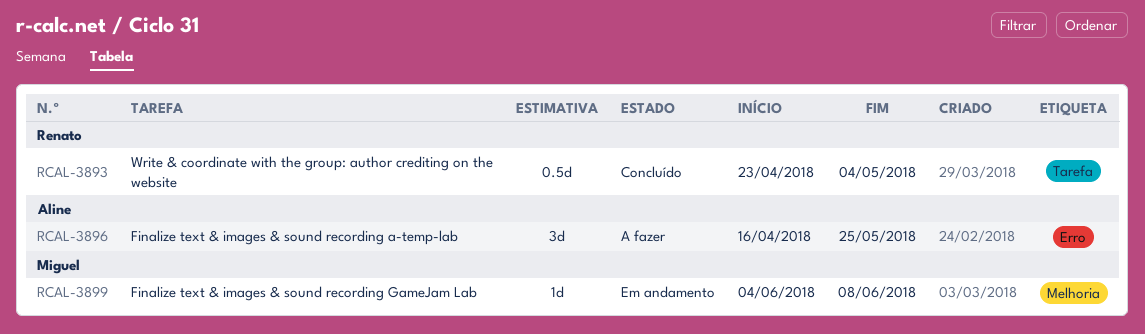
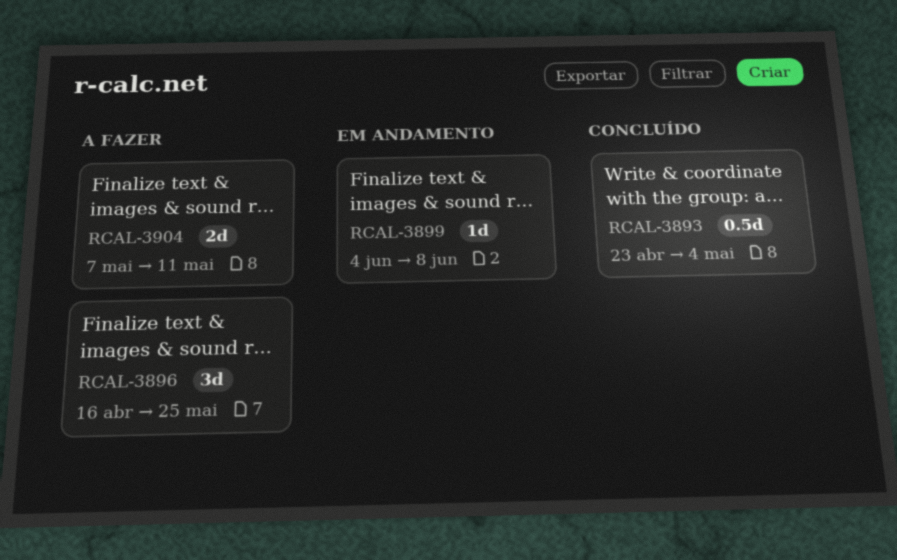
RCAL-3904: none -> present

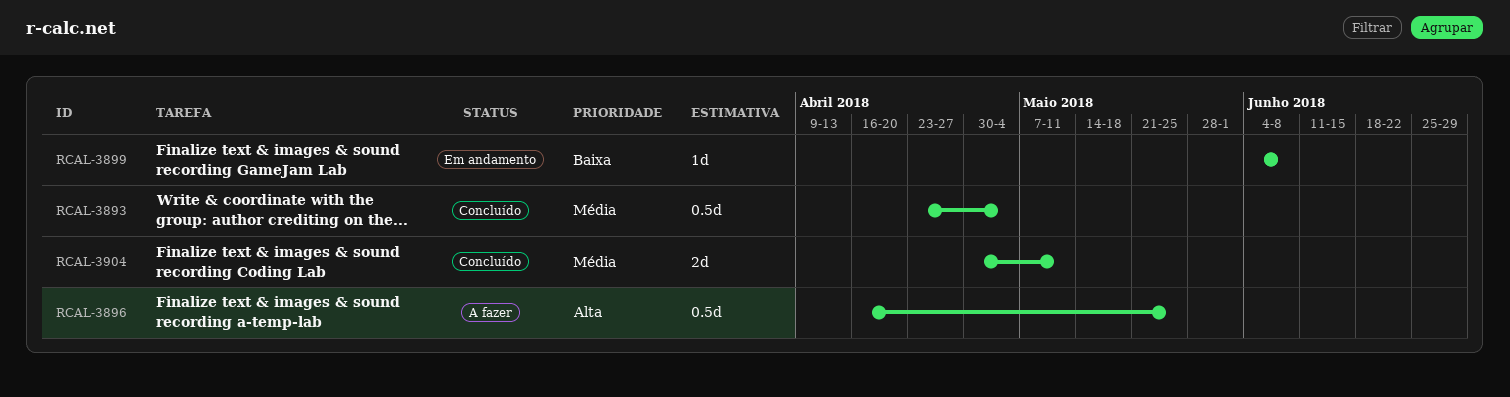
RCAL-3896, estimate: 3d -> 0.5d
RCAL-3904, status: A fazer -> Concluído
RCAL-3904, start: May 7 -> Apr 30

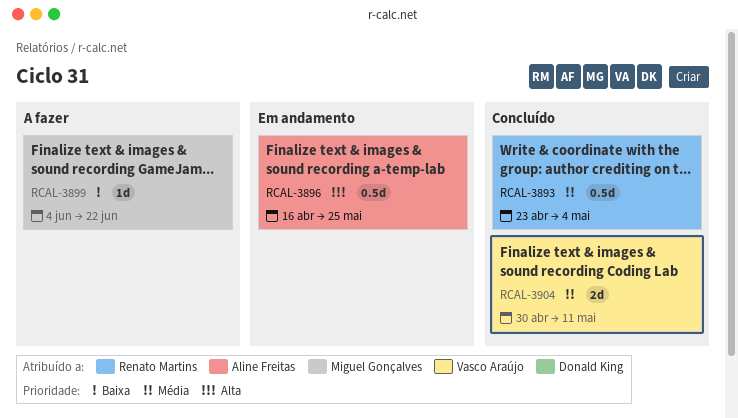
RCAL-3896, status: A fazer -> Em andamento
RCAL-3899, status: Em andamento -> A fazer
RCAL-3899, due: Jun 8 -> Jun 22

